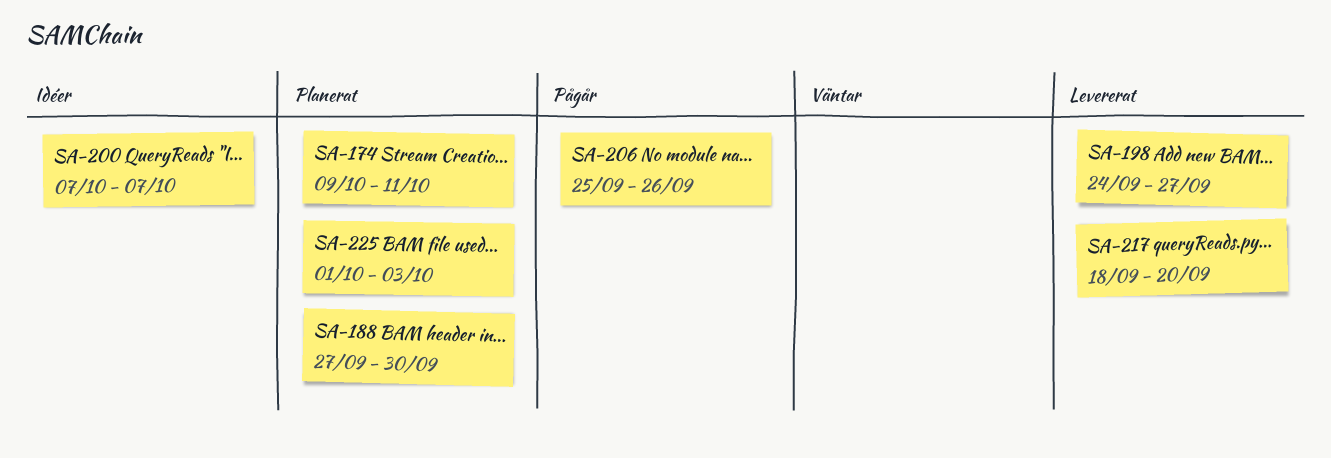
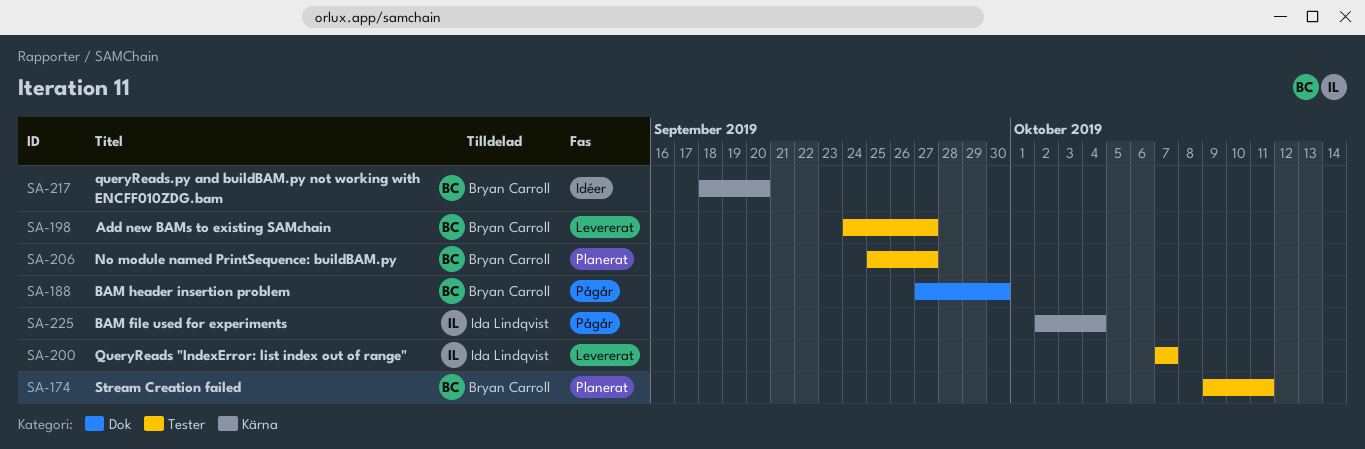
SA-188, status: Planerat -> Pågår
SA-200, status: Idéer -> Levererat
SA-206, status: Pågår -> Planerat
SA-206, due: Sep 26 -> Sep 27
SA-217, status: Levererat -> Idéer
SA-225, status: Planerat -> Pågår
SA-225, start: Oct 1 -> Oct 2
SA-225, due: Oct 3 -> Oct 4

